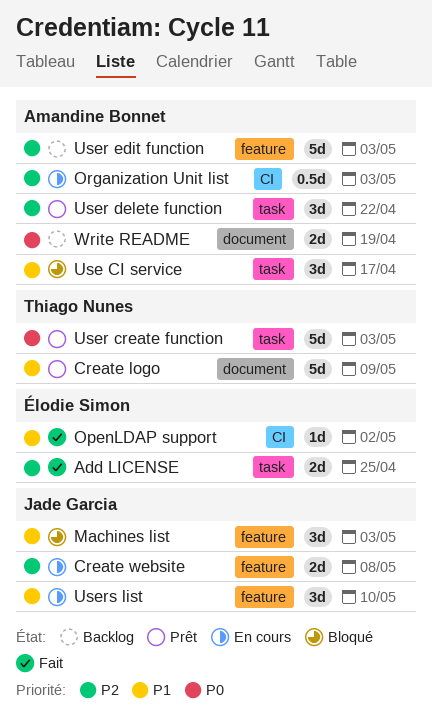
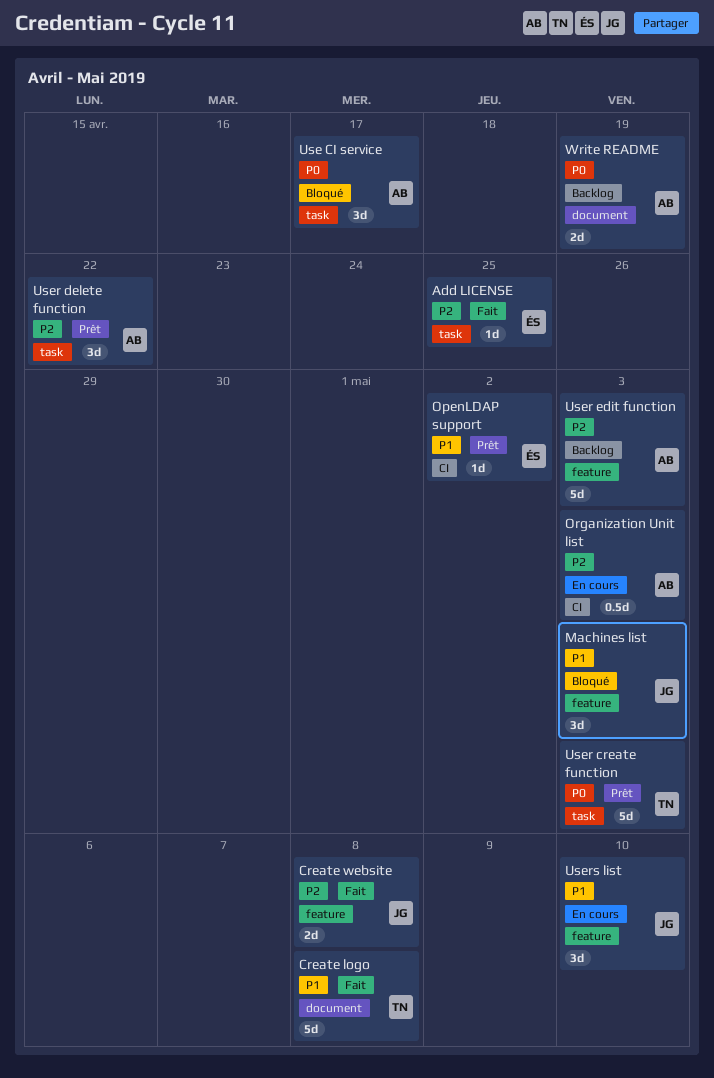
Add LICENSE, estimate: 2d -> 1d
Create logo, status: Prêt -> Fait
Create logo, due: May 9 -> May 8
Create website, status: En cours -> Fait
OpenLDAP support, status: Fait -> Prêt
Use CI service, priority: P1 -> P0

